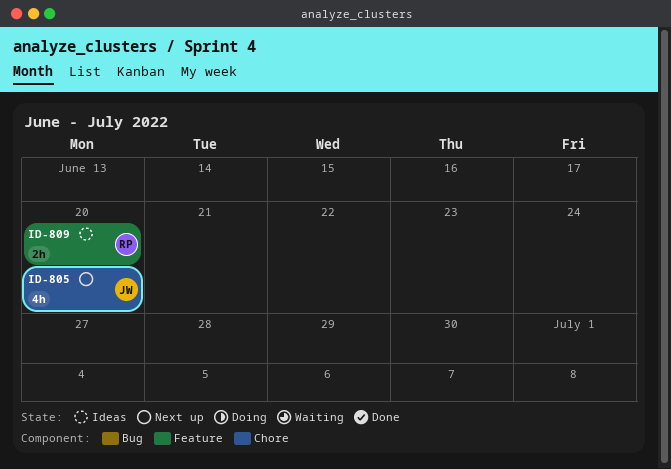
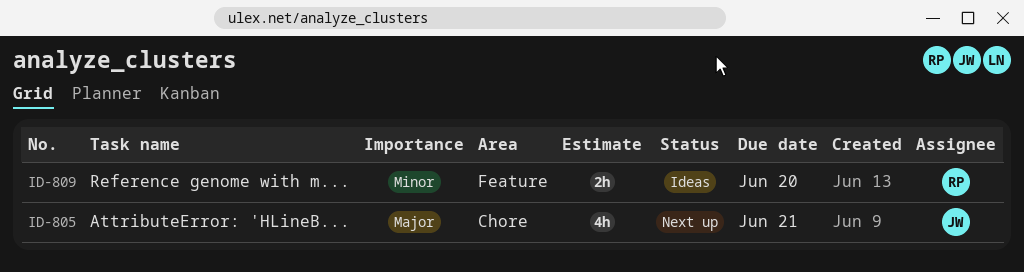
ID-805, due: Jun 20 -> Jun 21

